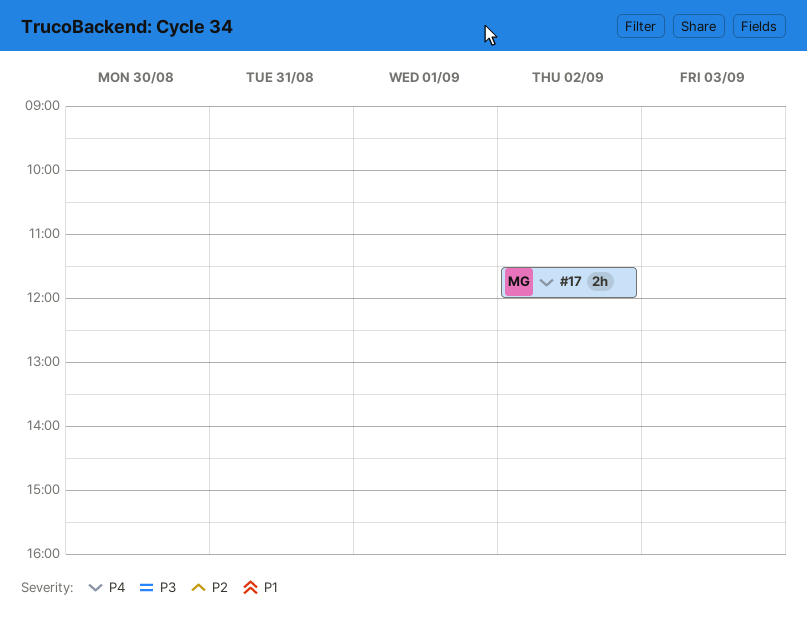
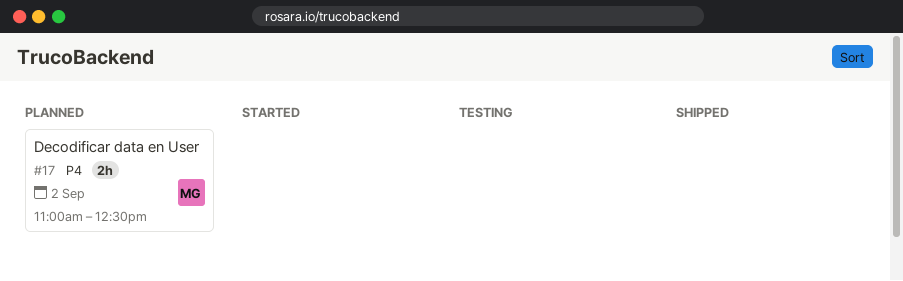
#17, begins: 11:30 -> 11:00
#17, ends: 12:00 -> 12:30

